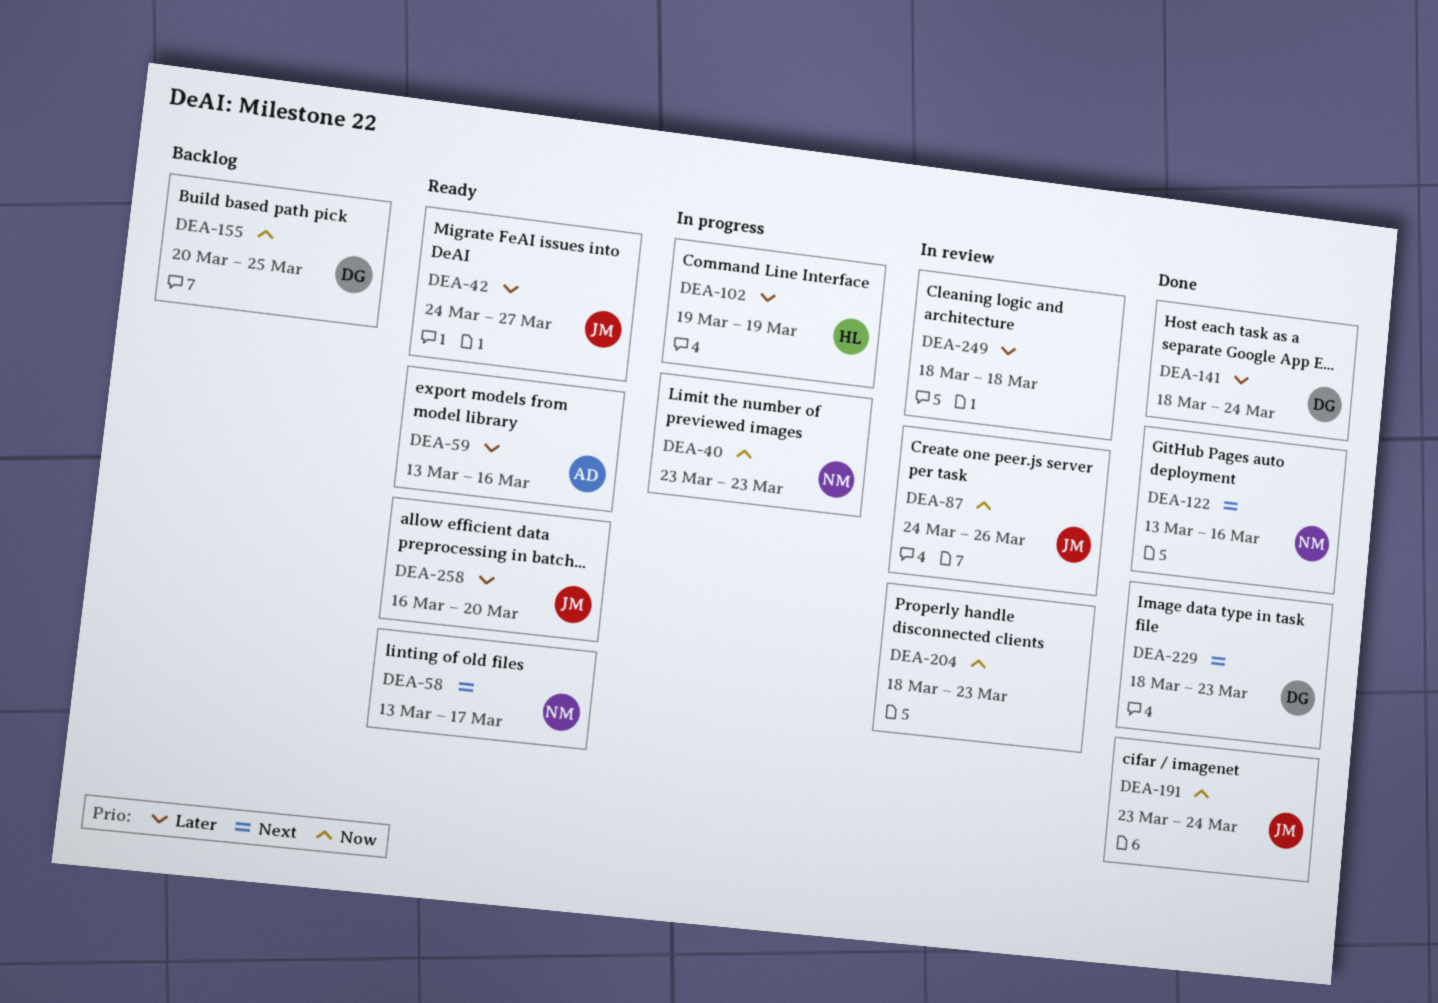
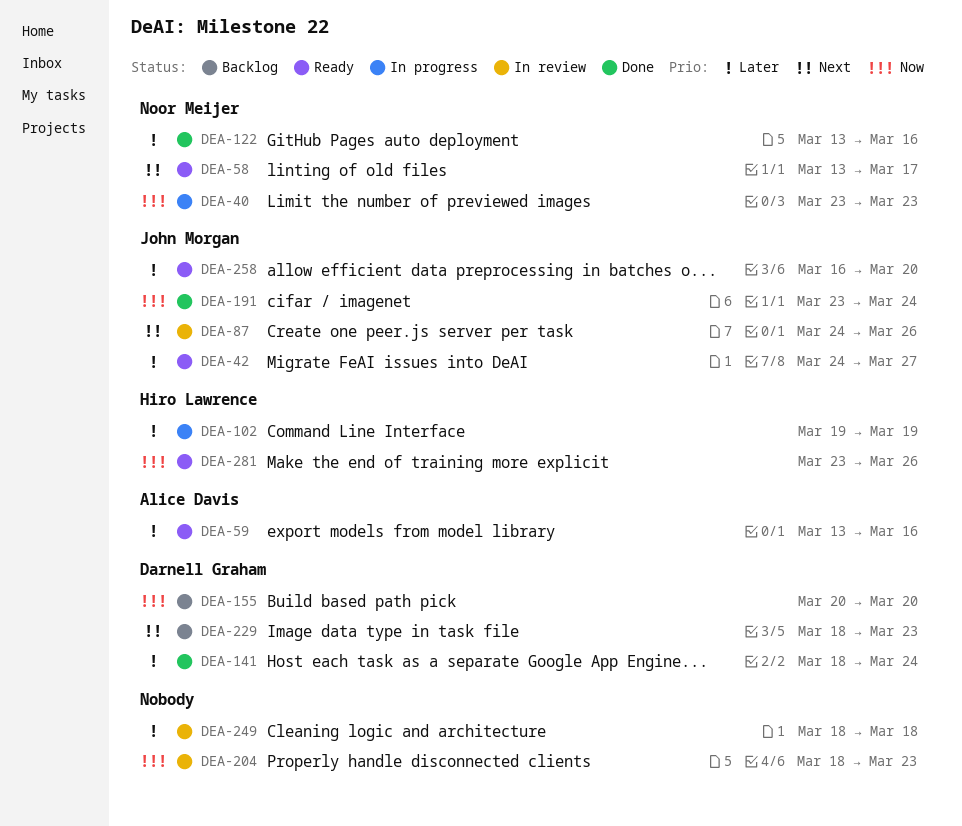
DEA-87, priority: Now -> Next
DEA-122, priority: Next -> Later
DEA-155, due: Mar 25 -> Mar 20
DEA-229, status: Done -> Backlog
DEA-281: none -> present

